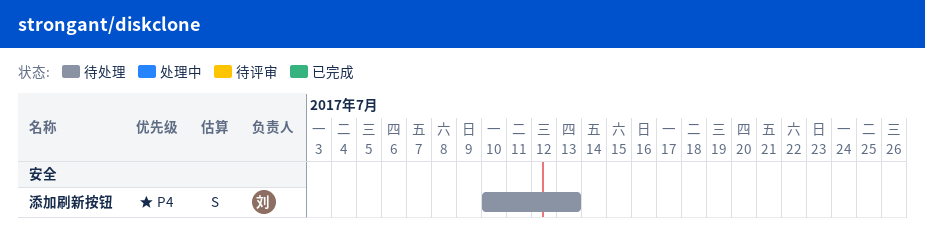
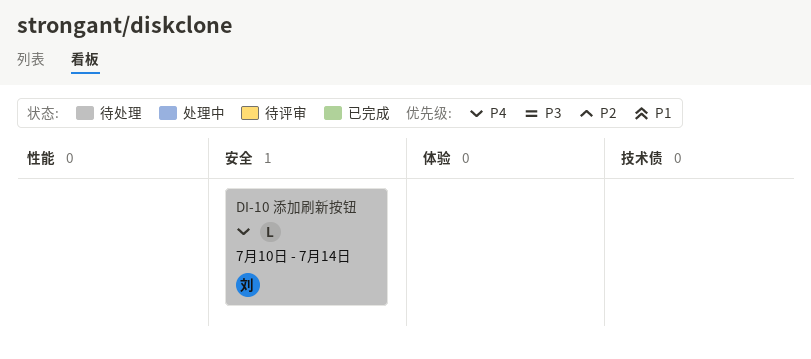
添加刷新按钮, estimate: S -> L
添加刷新按钮, due: Jul 13 -> Jul 14

